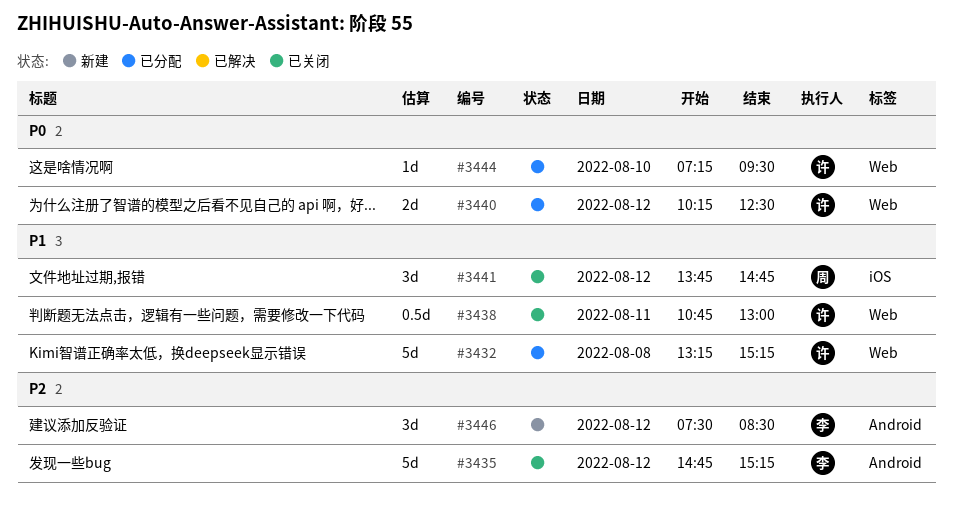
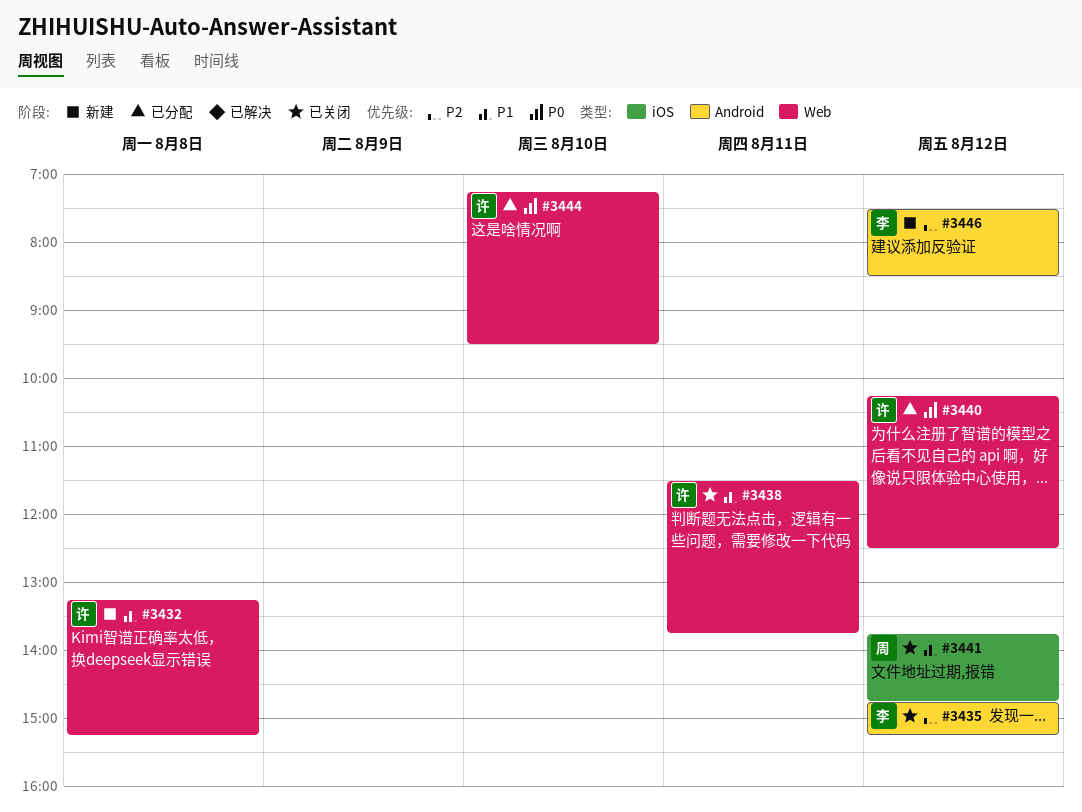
#3432, status: 已分配 -> 新建
#3438, begins: 10:45 -> 11:30
#3438, ends: 13:00 -> 13:45

